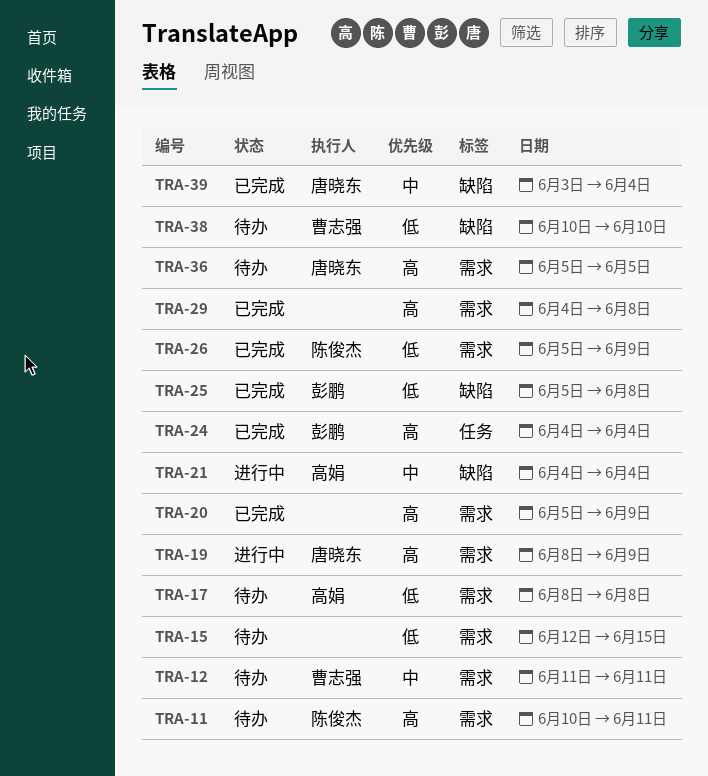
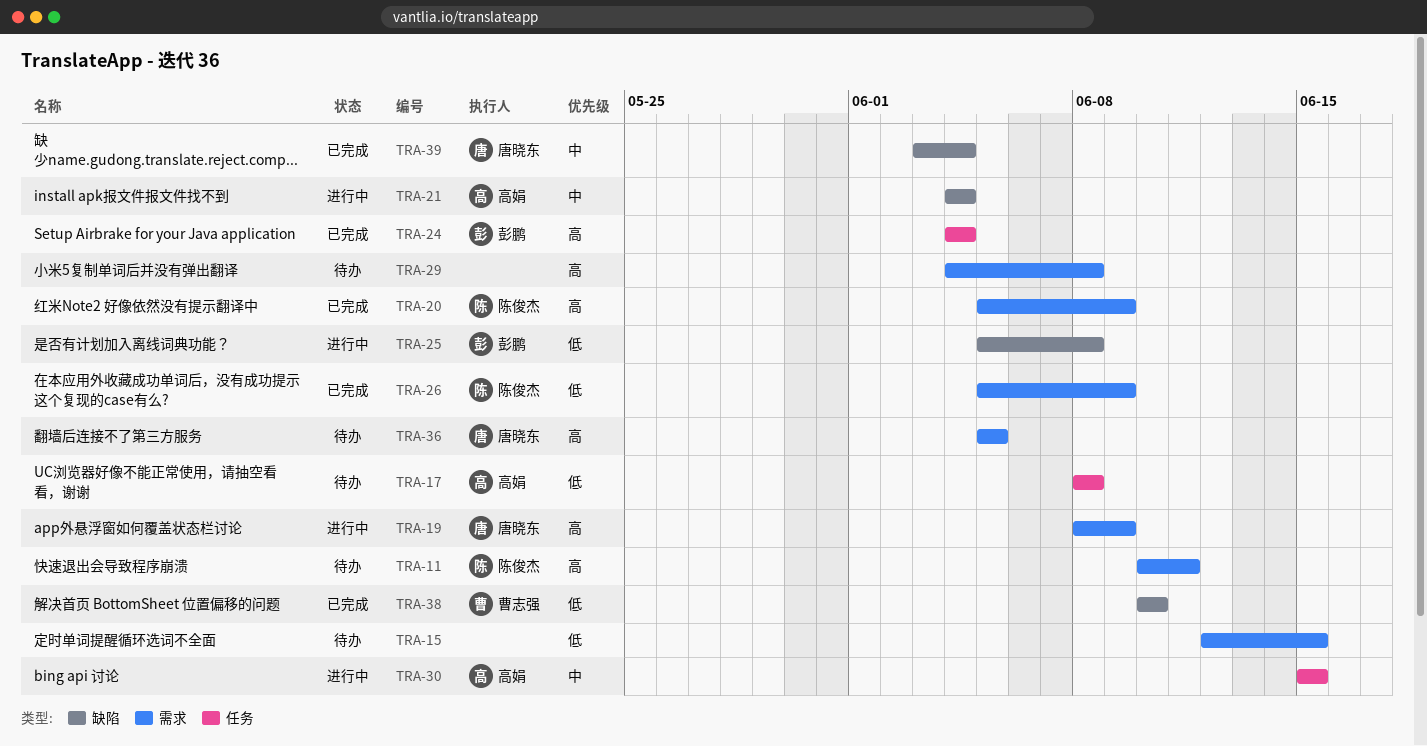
TRA-12: present -> none
TRA-17, label: 需求 -> 任务
TRA-20, owner: none -> 陈俊杰
TRA-25, status: 已完成 -> 进行中
TRA-29, status: 已完成 -> 待办
TRA-30: none -> present
TRA-38, status: 待办 -> 已完成

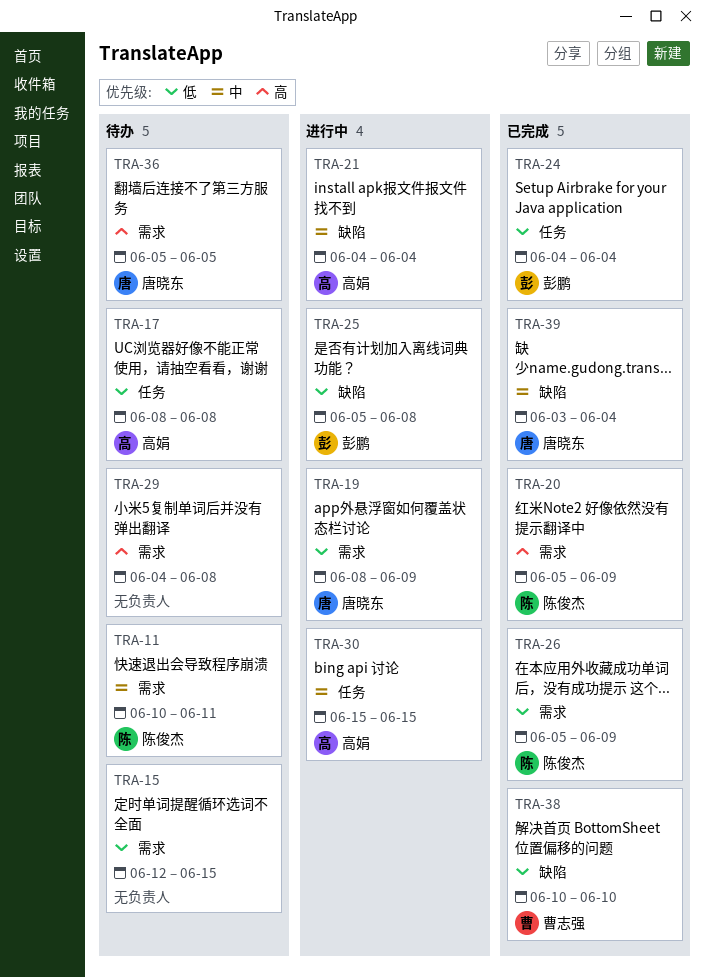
TRA-11, priority: 高 -> 中
TRA-19, priority: 高 -> 低
TRA-24, priority: 高 -> 低

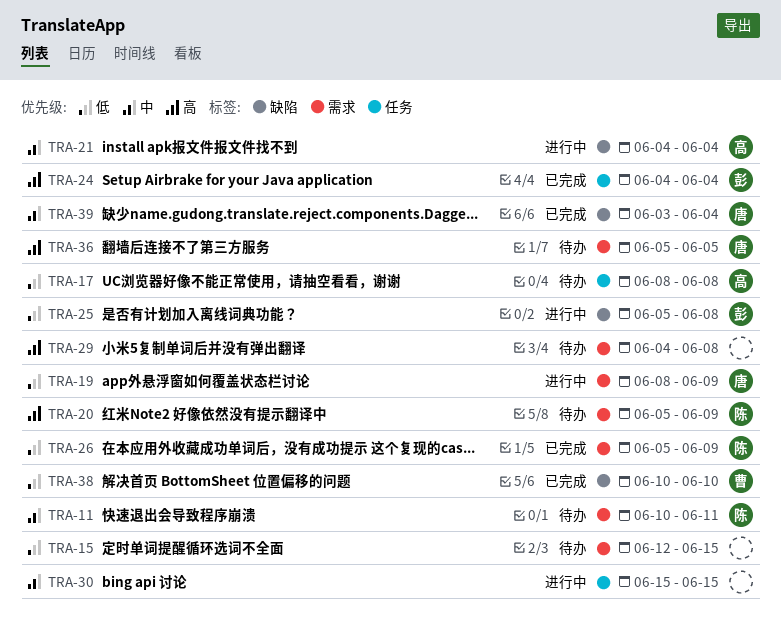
TRA-20, status: 已完成 -> 待办
TRA-24, priority: 低 -> 高
TRA-30, owner: 高娟 -> none

